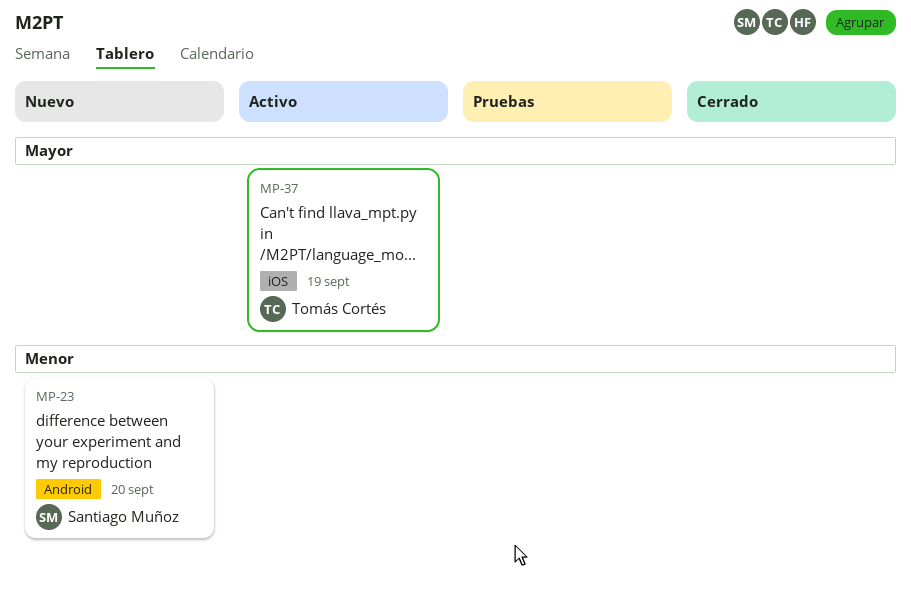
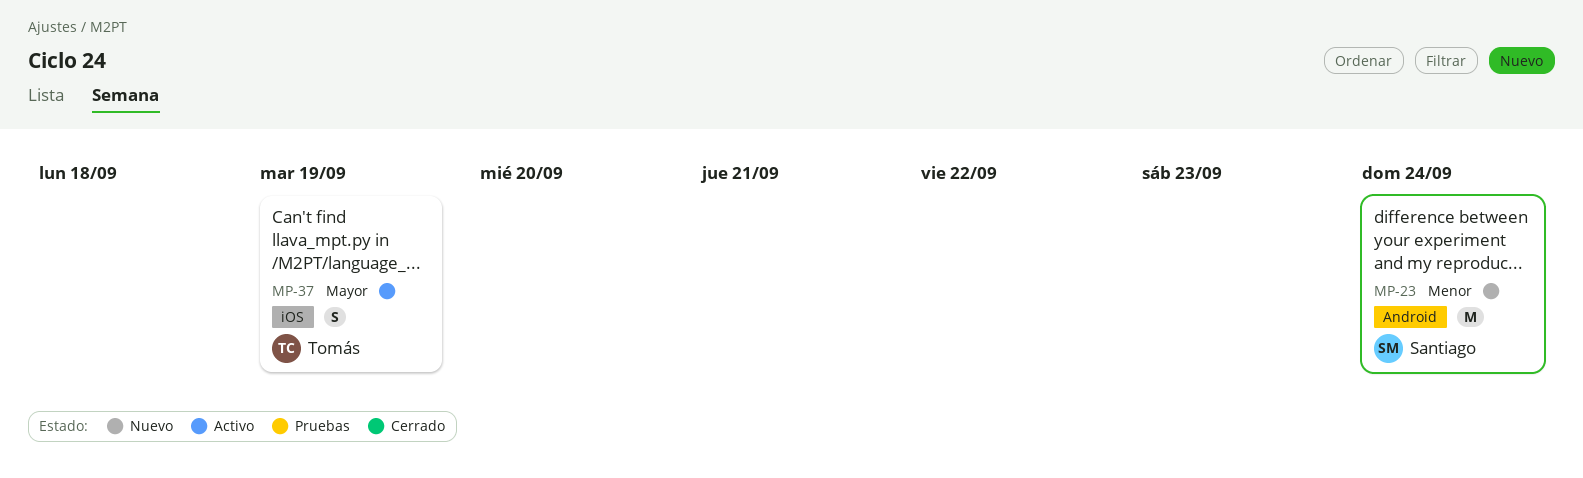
MP-23, due: Sep 20 -> Sep 24

